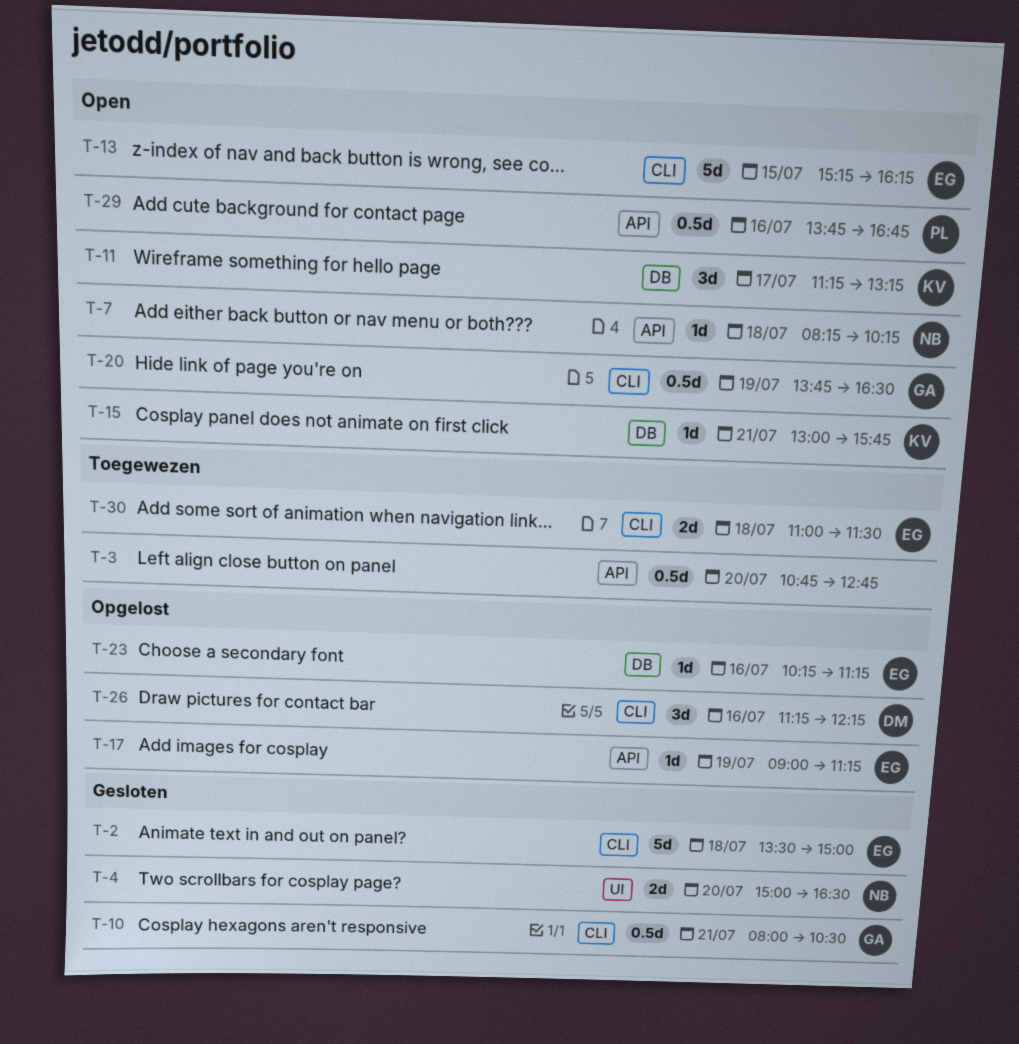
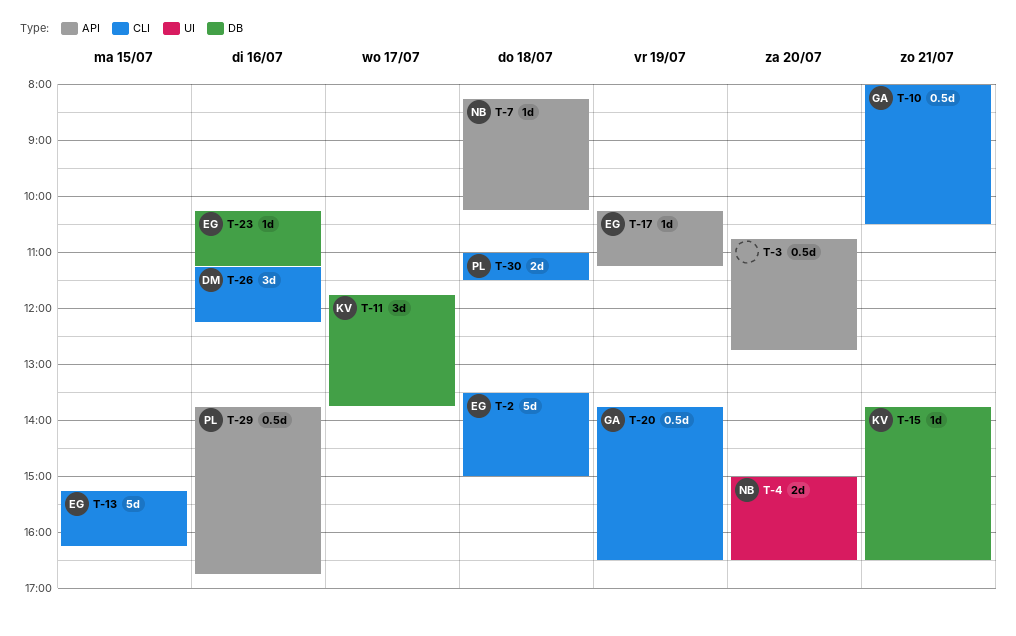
T-11, begins: 11:15 -> 11:45
T-11, ends: 13:15 -> 13:45
T-15, begins: 13:00 -> 13:45
T-15, ends: 15:45 -> 16:30
T-17, begins: 09:00 -> 10:15
T-30, owner: EG -> PL

